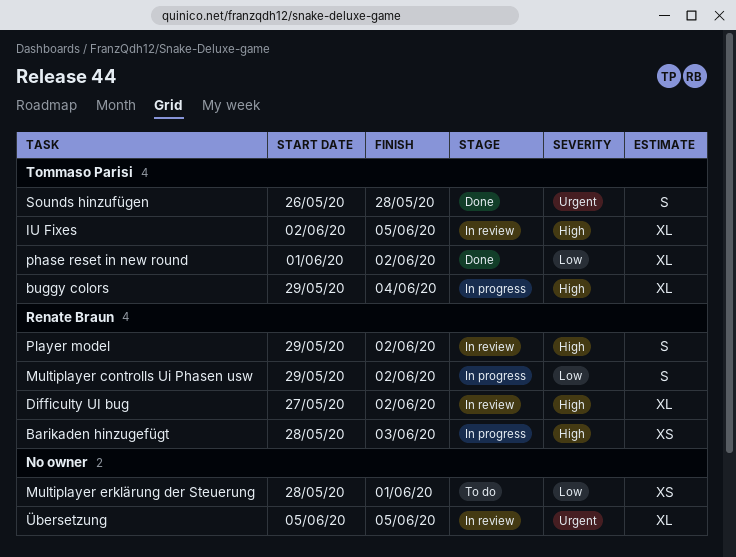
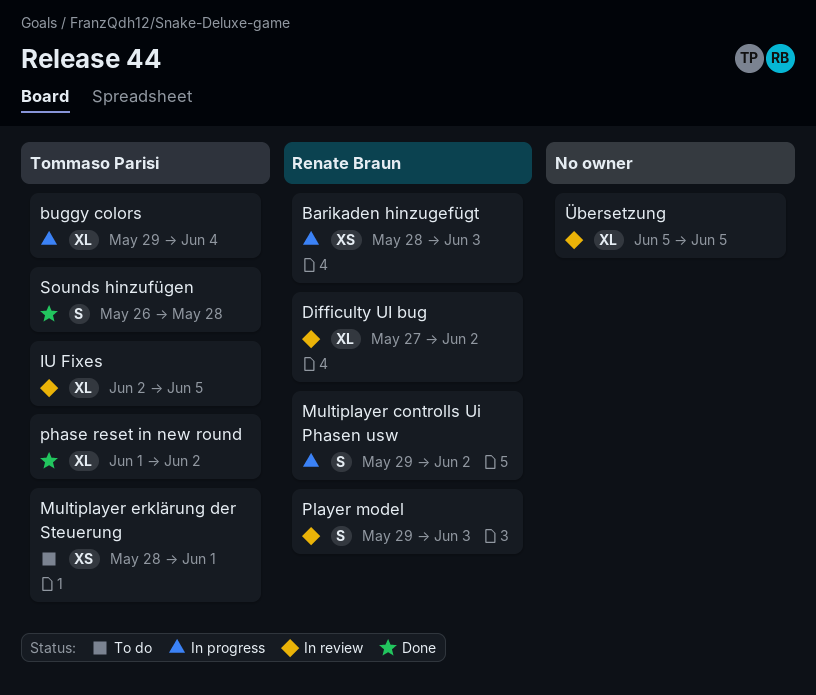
Multiplayer erklärung der Steuerung, owner: none -> Tommaso Parisi
Player model, due: Jun 2 -> Jun 3

